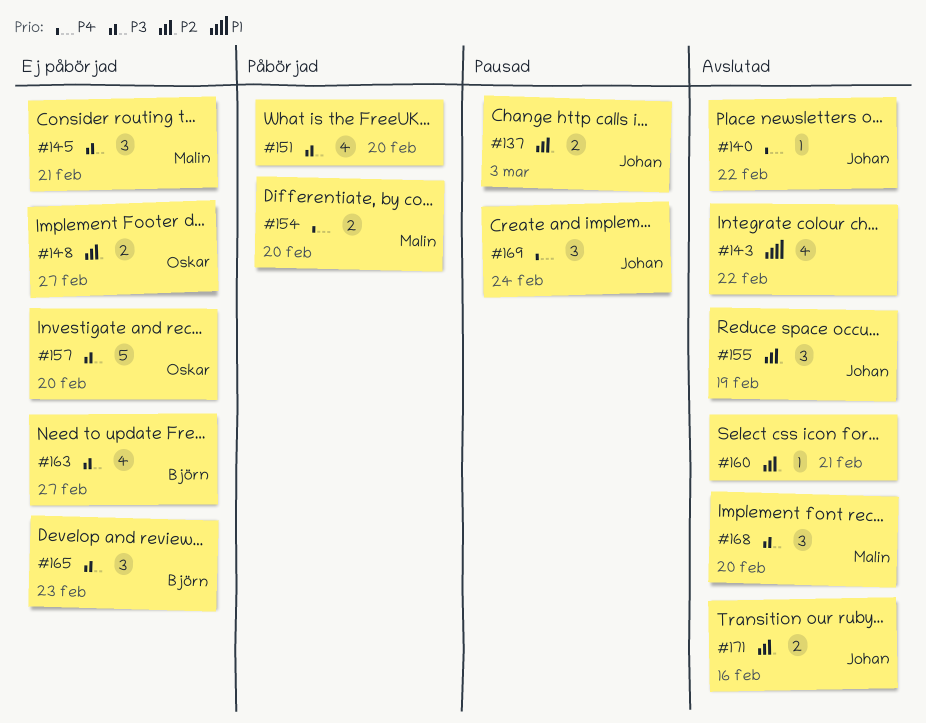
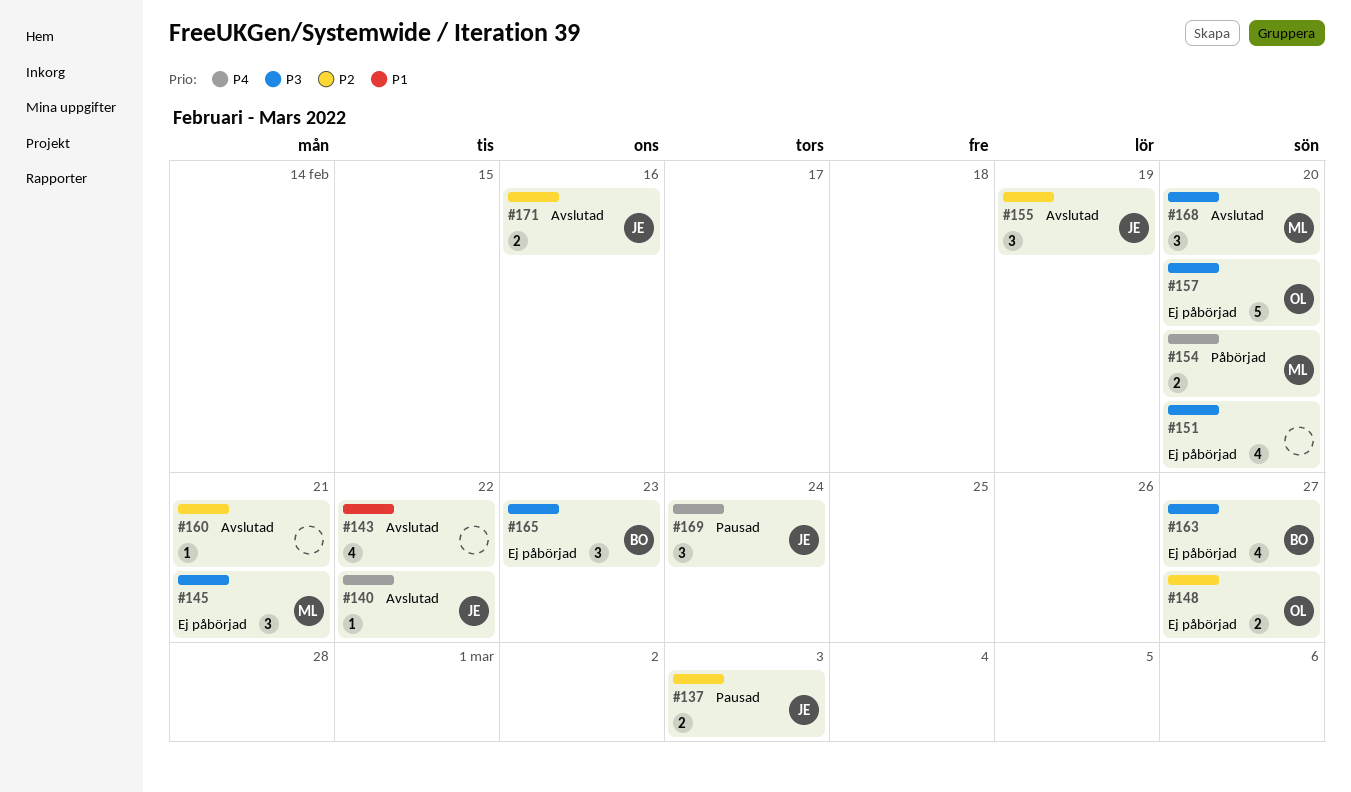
#151, status: Påbörjad -> Ej påbörjad

